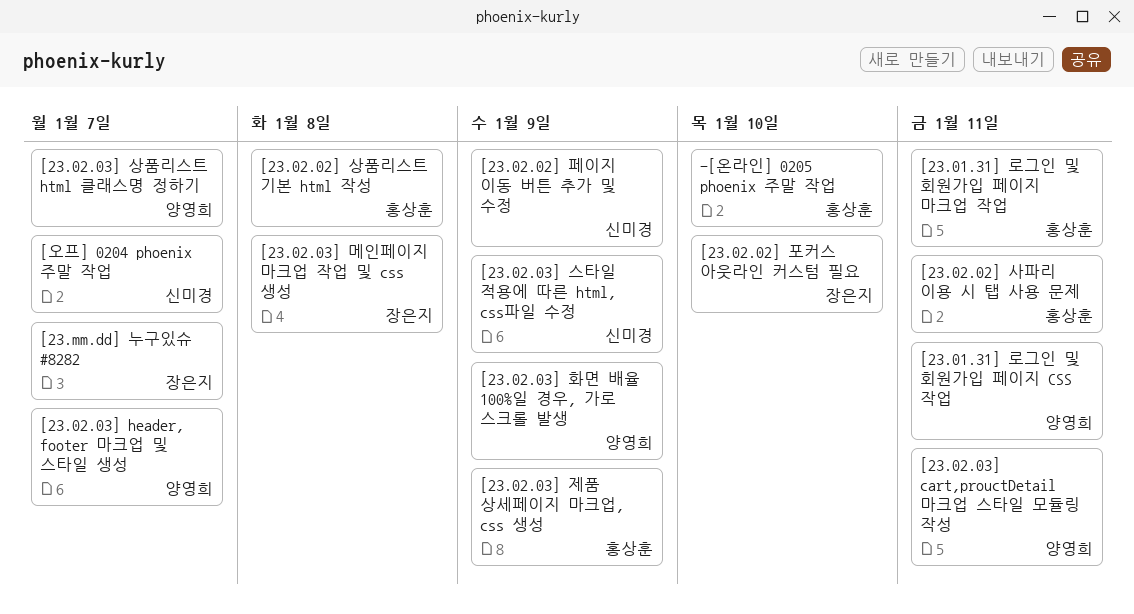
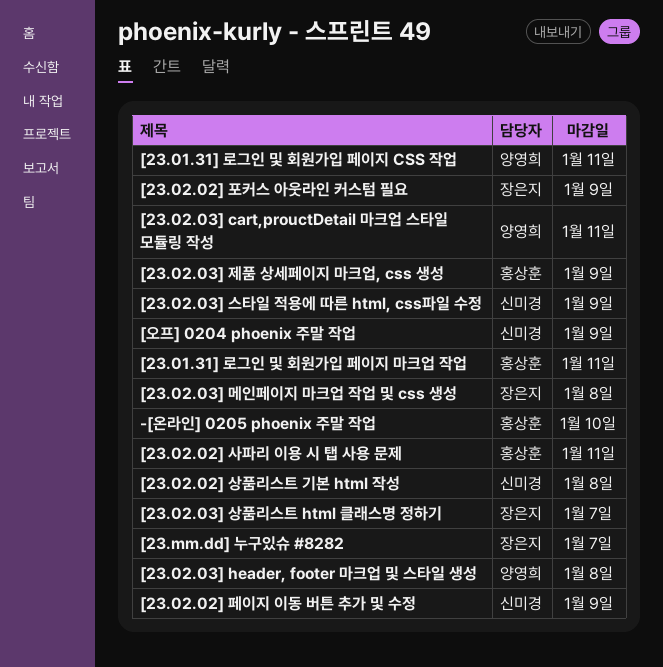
[23.02.02] 상품리스트 기본 html 작성, owner: 홍상훈 -> 신미경
[23.02.02] 포커스 아웃라인 커스텀 필요, due: Jan 10 -> Jan 9
[23.02.03] header, footer 마크업 및 스타일 생성, due: Jan 7 -> Jan 8
[23.02.03] 상품리스트 html 클래스명 정하기, owner: 양영희 -> 장은지
[23.02.03] 화면 배율 100%일 경우, 가로 스크롤 발생: present -> none
[오프] 0204 phoenix 주말 작업, due: Jan 7 -> Jan 9

